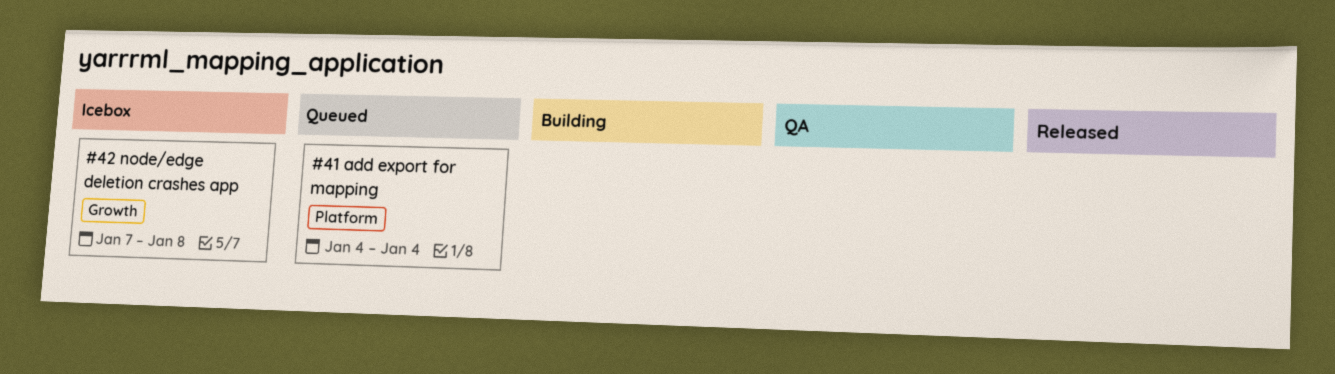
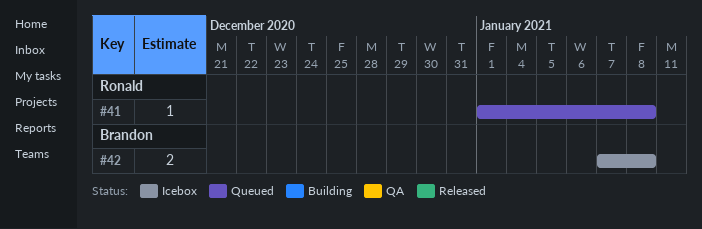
#41, start: Jan 4 -> Jan 1
#41, due: Jan 4 -> Jan 8

